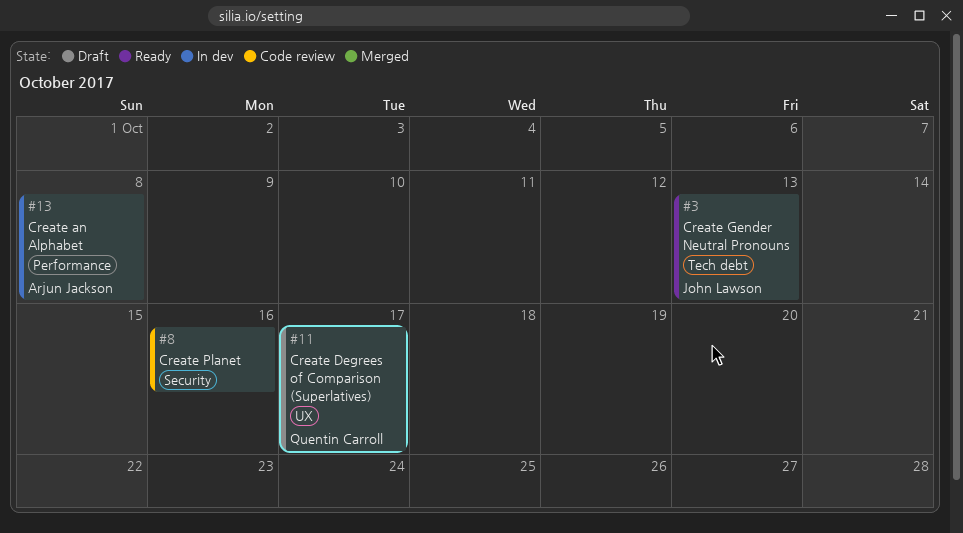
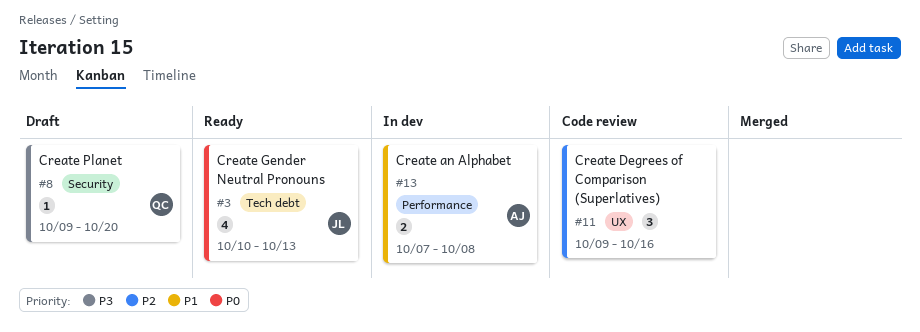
#8, status: Code review -> Draft
#8, owner: none -> Quentin Carroll
#8, due: Oct 16 -> Oct 20
#11, status: Draft -> Code review
#11, owner: Quentin Carroll -> none
#11, due: Oct 17 -> Oct 16

